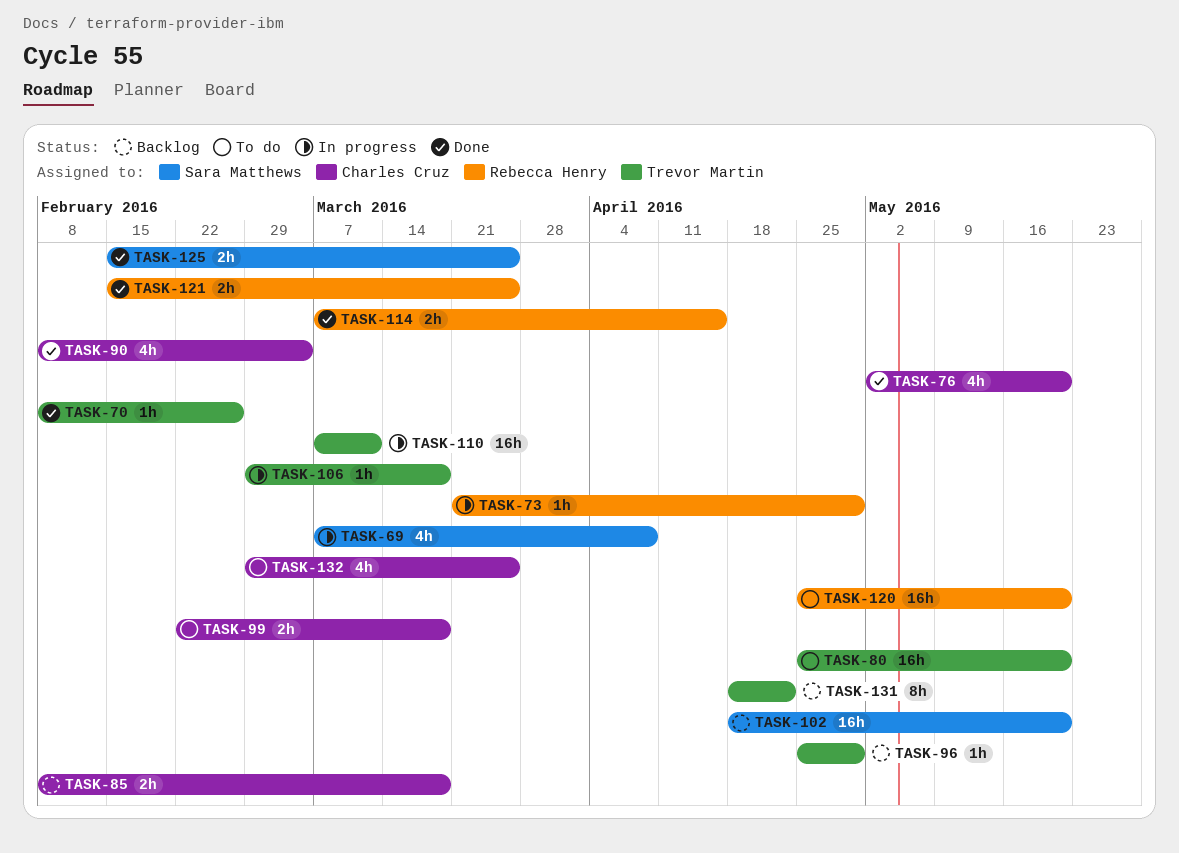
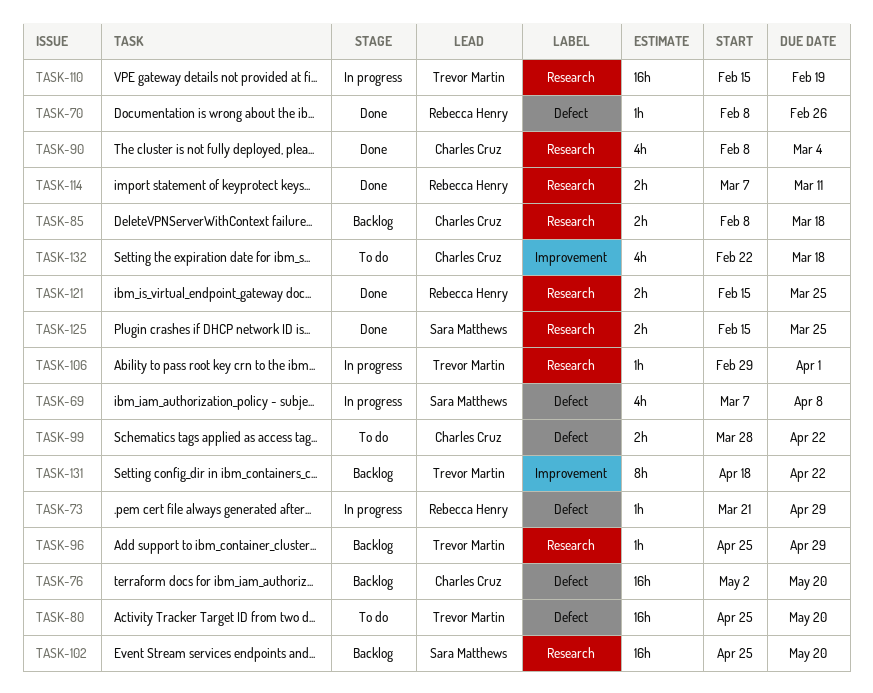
TASK-70, owner: Trevor Martin -> Rebecca Henry
TASK-76, status: Done -> Backlog
TASK-76, estimate: 4h -> 16h
TASK-99, start: Feb 22 -> Mar 28
TASK-99, due: Mar 18 -> Apr 22
TASK-102, start: Apr 18 -> Apr 25
TASK-106, due: Mar 18 -> Apr 1
TASK-110, start: Mar 7 -> Feb 15
TASK-110, due: Mar 11 -> Feb 19
TASK-114, due: Apr 15 -> Mar 11
TASK-120: present -> none
TASK-132, start: Feb 29 -> Feb 22
TASK-132, due: Mar 25 -> Mar 18

